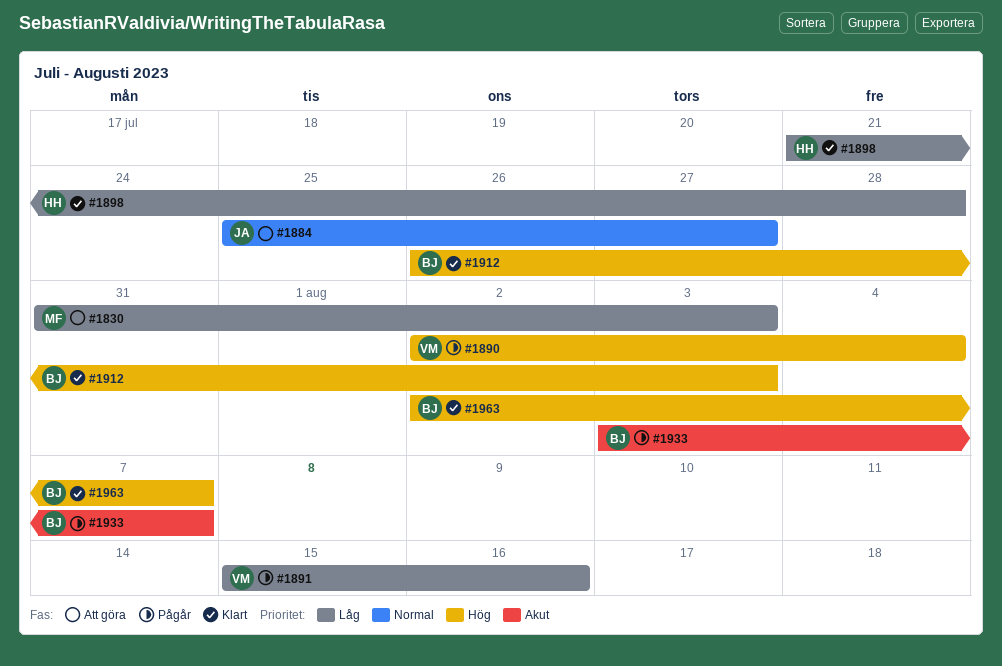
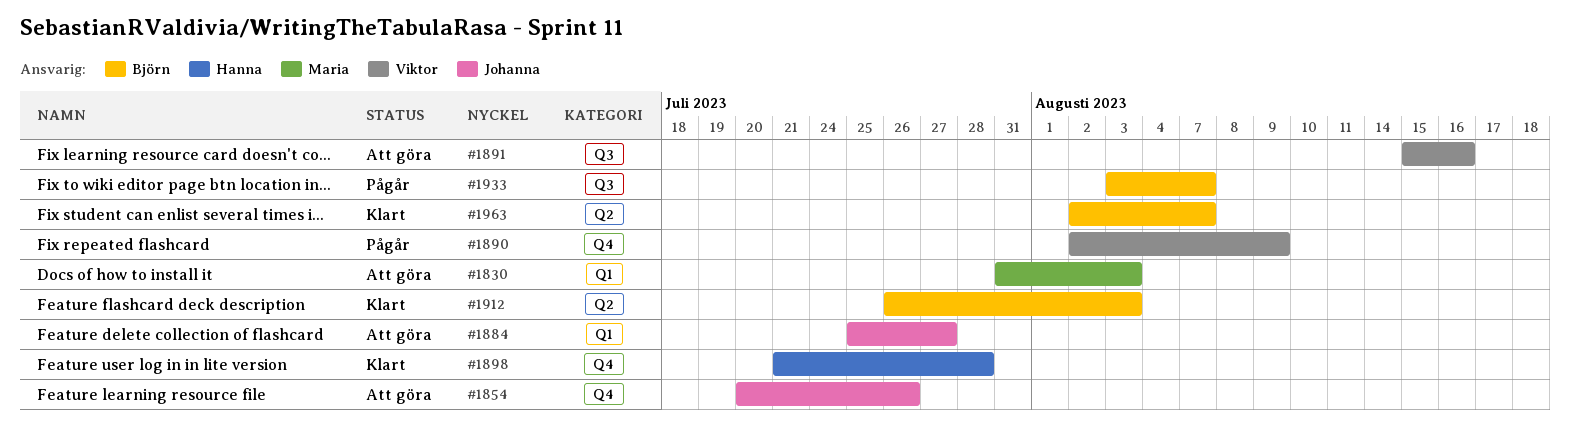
#1854: none -> present
#1890, due: Aug 4 -> Aug 9
#1891, status: Pågår -> Att göra

